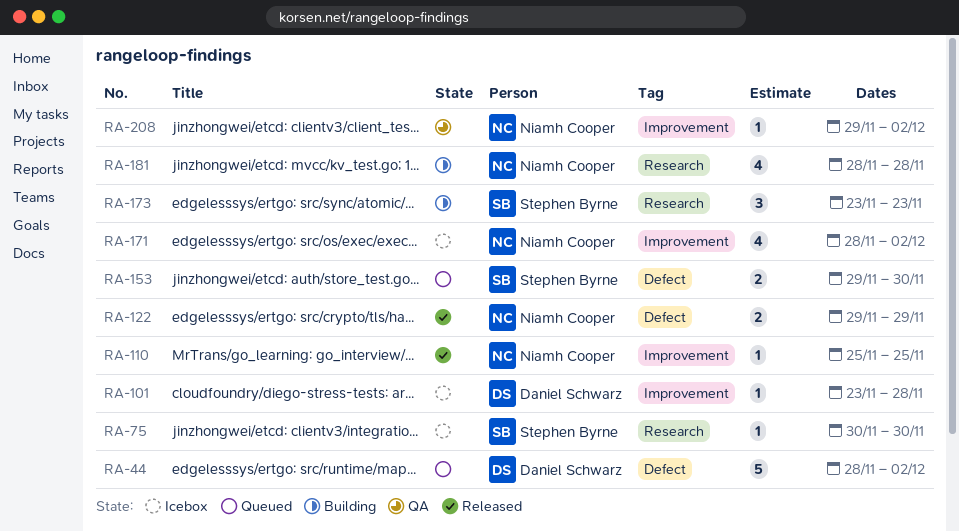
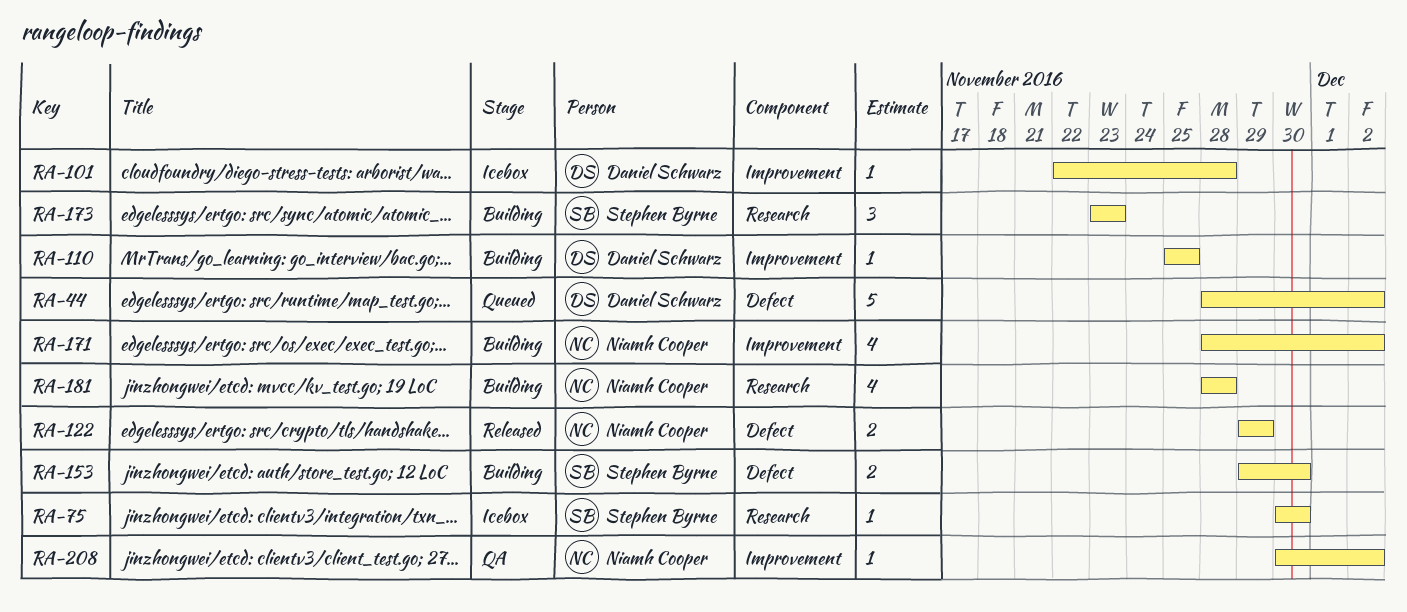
RA-101, start: Nov 23 -> Nov 22
RA-110, status: Released -> Building
RA-110, owner: Niamh Cooper -> Daniel Schwarz
RA-153, status: Queued -> Building
RA-171, status: Icebox -> Building
RA-208, start: Nov 29 -> Nov 30

